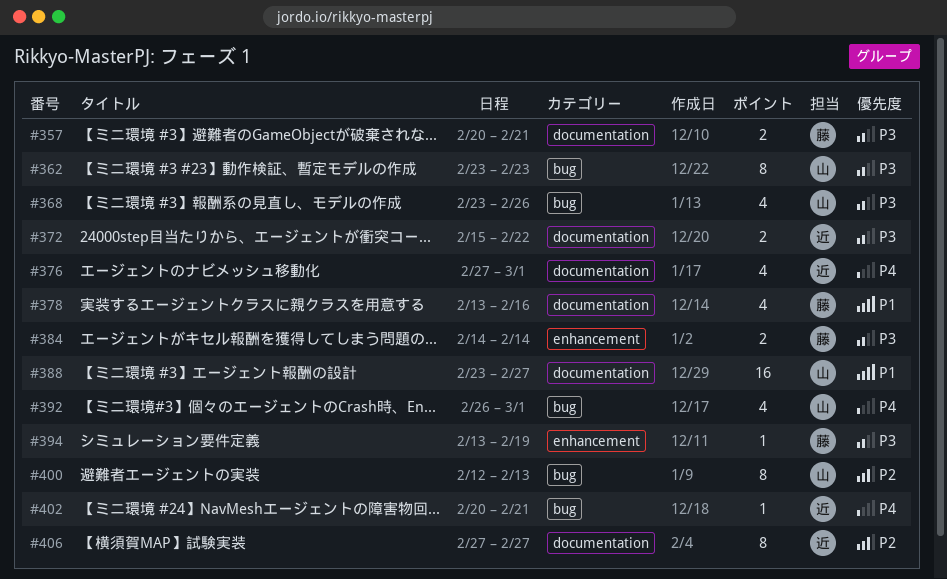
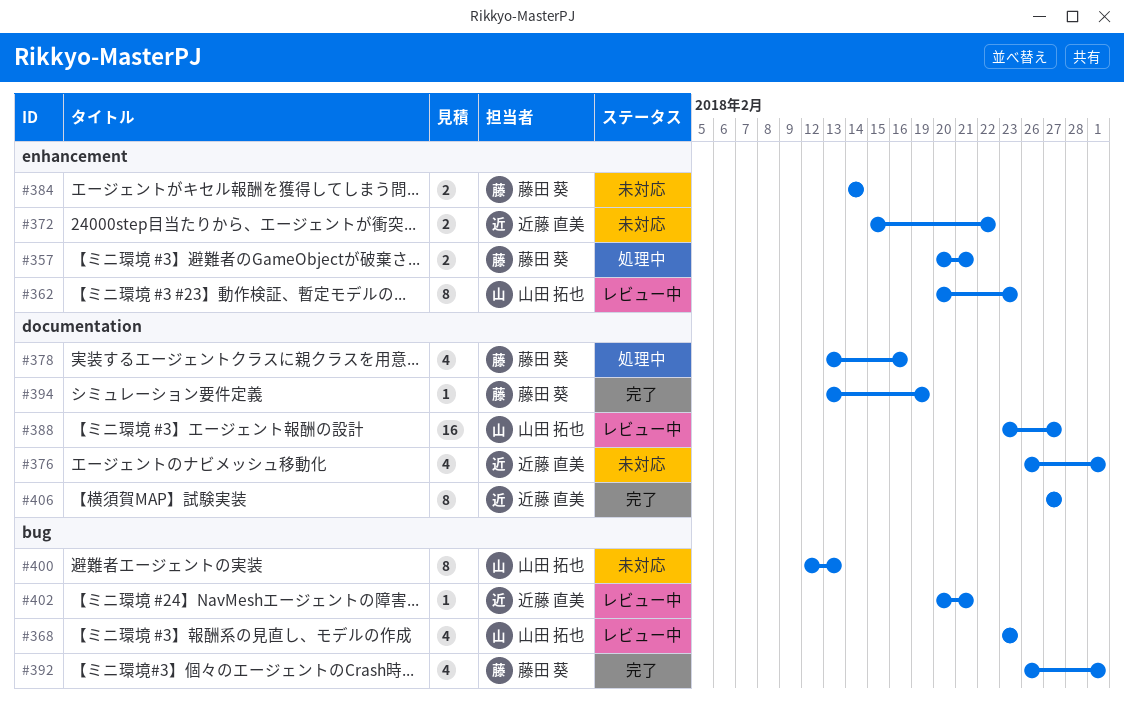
#357, label: documentation -> enhancement
#362, label: bug -> enhancement
#362, start: Feb 23 -> Feb 20
#368, due: Feb 26 -> Feb 23
#372, label: documentation -> enhancement
#376, start: Feb 27 -> Feb 26
#392, owner: 山田 拓也 -> 藤田 葵
#394, label: enhancement -> documentation

